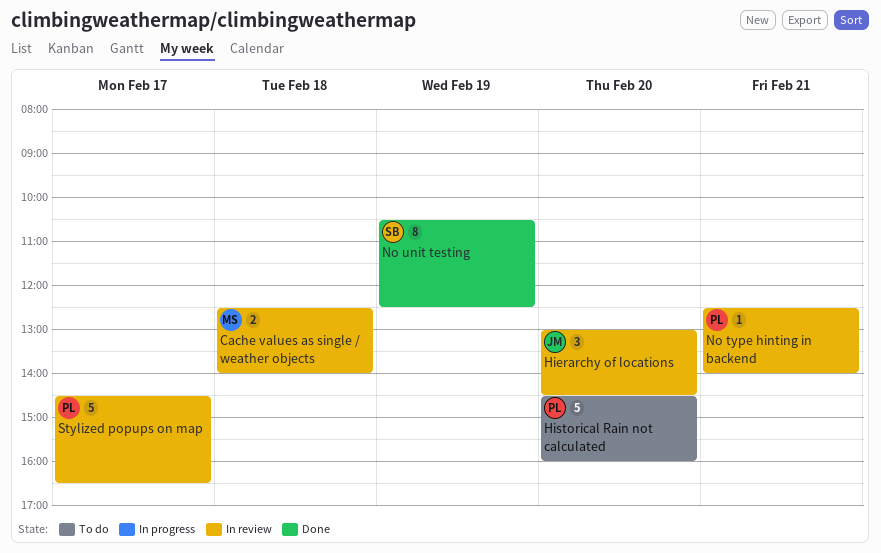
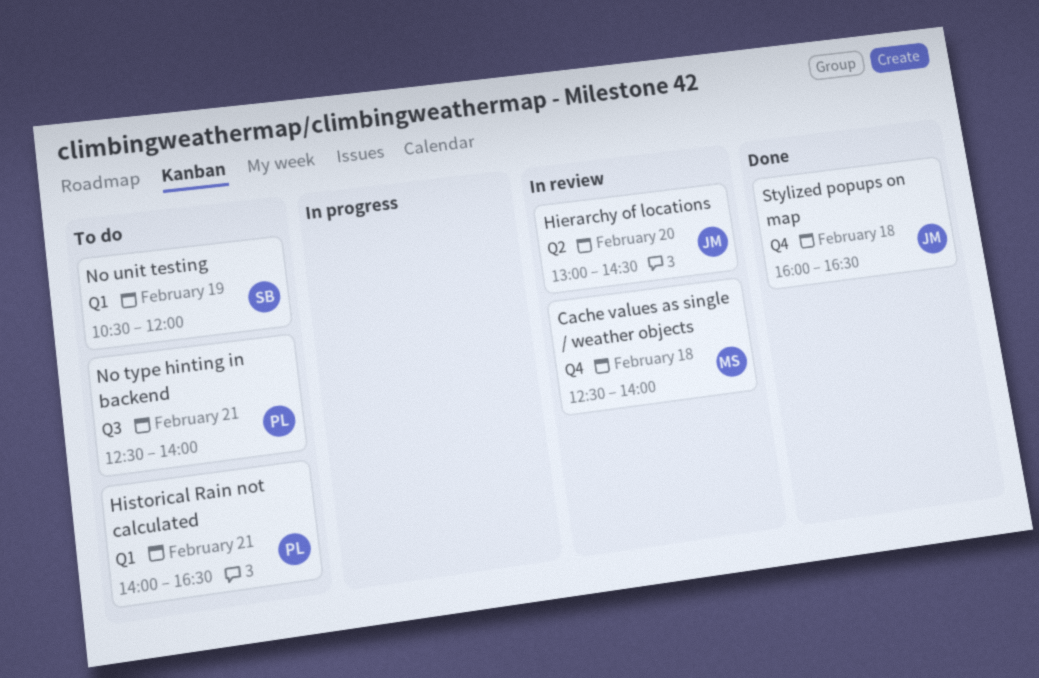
Historical Rain not calculated, day: Feb 20 -> Feb 21
Historical Rain not calculated, begins: 14:30 -> 14:00
Historical Rain not calculated, ends: 16:00 -> 16:30
No type hinting in backend, status: In review -> To do
No unit testing, status: Done -> To do
No unit testing, ends: 12:30 -> 12:00
Stylized popups on map, status: In review -> Done
Stylized popups on map, owner: PL -> JM
Stylized popups on map, day: Feb 17 -> Feb 18
Stylized popups on map, begins: 14:30 -> 16:00

